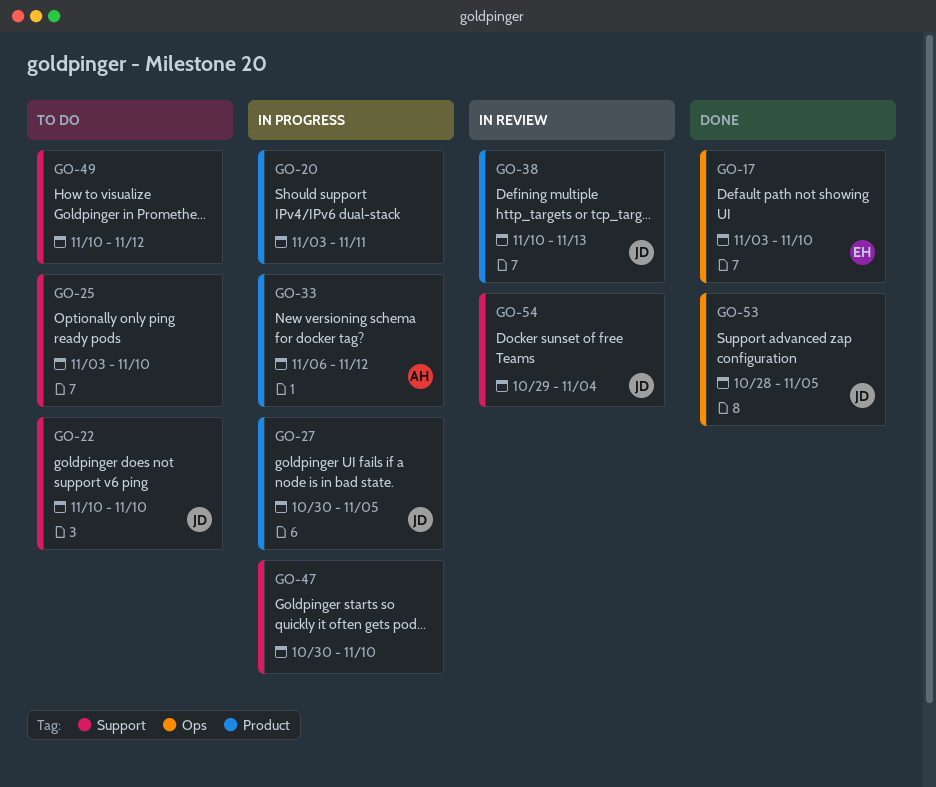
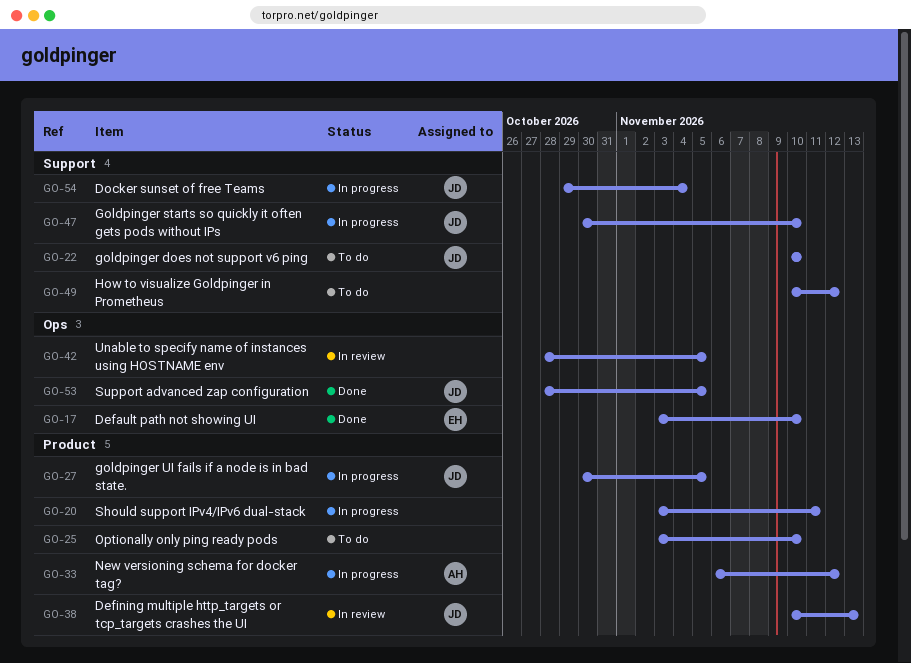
GO-25, label: Support -> Product
GO-42: none -> present
GO-47, owner: none -> JD
GO-54, status: In review -> In progress

